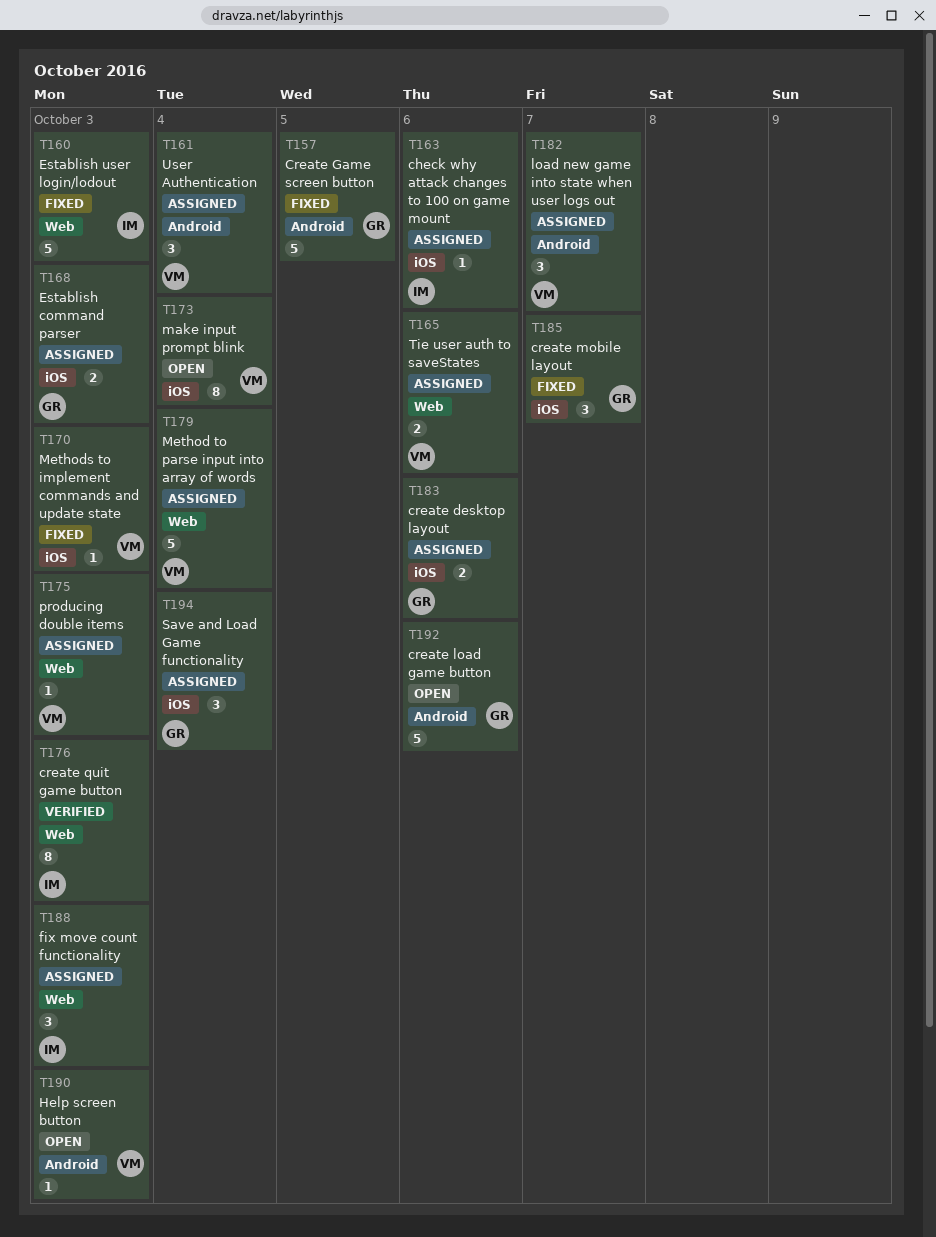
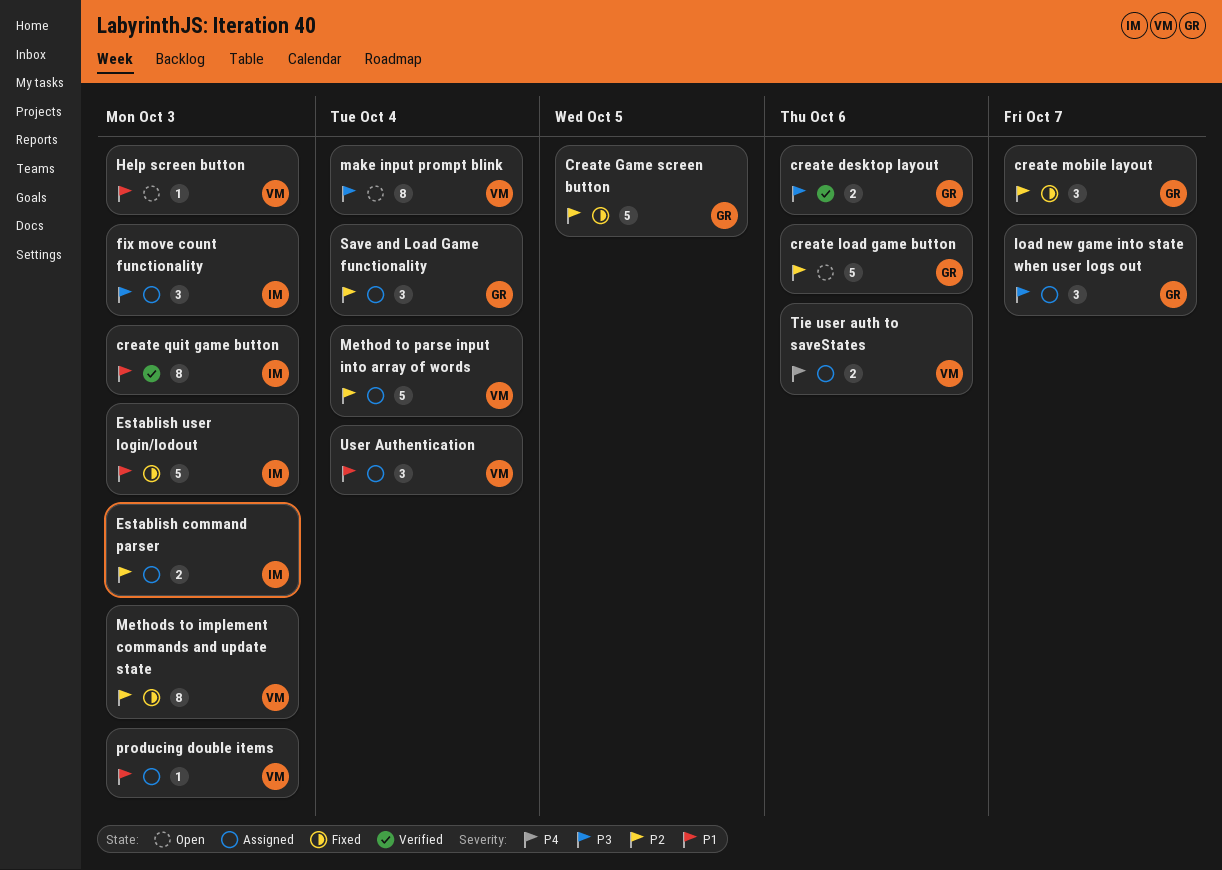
check why attack changes to 100 on game mount: present -> none
create desktop layout, status: Assigned -> Verified
Establish command parser, owner: GR -> IM
load new game into state when user logs out, owner: VM -> GR
Methods to implement commands and update state, estimate: 1 -> 8

